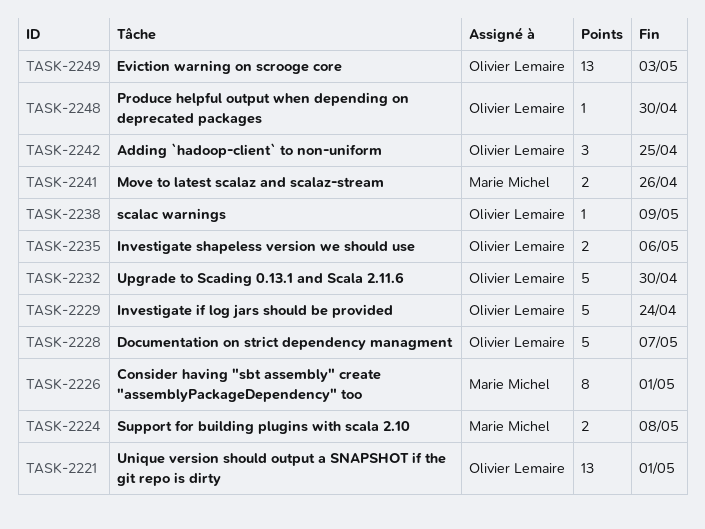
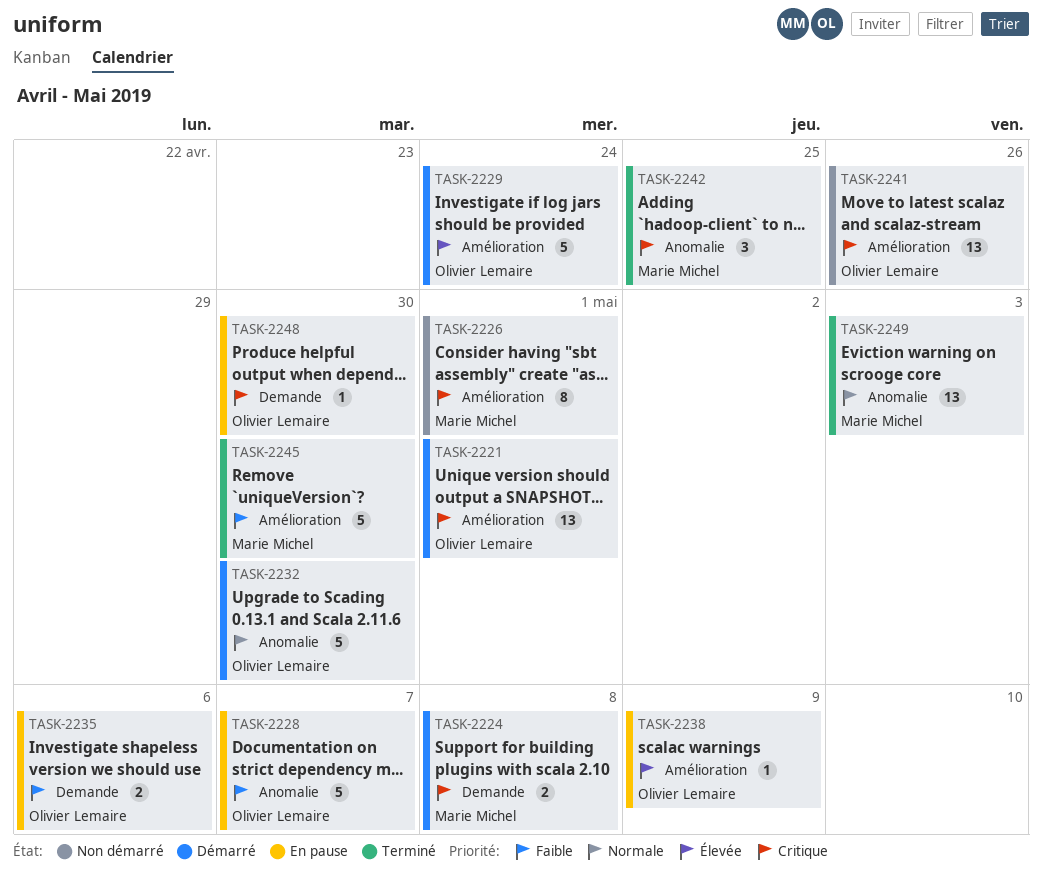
TASK-2241, owner: Marie Michel -> Olivier Lemaire
TASK-2241, estimate: 2 -> 13
TASK-2242, owner: Olivier Lemaire -> Marie Michel
TASK-2245: none -> present
TASK-2249, owner: Olivier Lemaire -> Marie Michel

